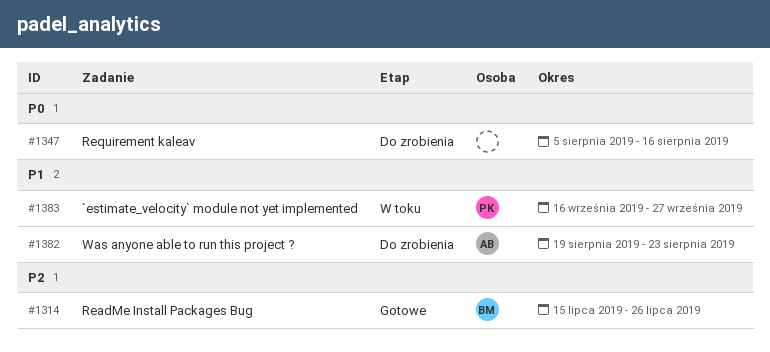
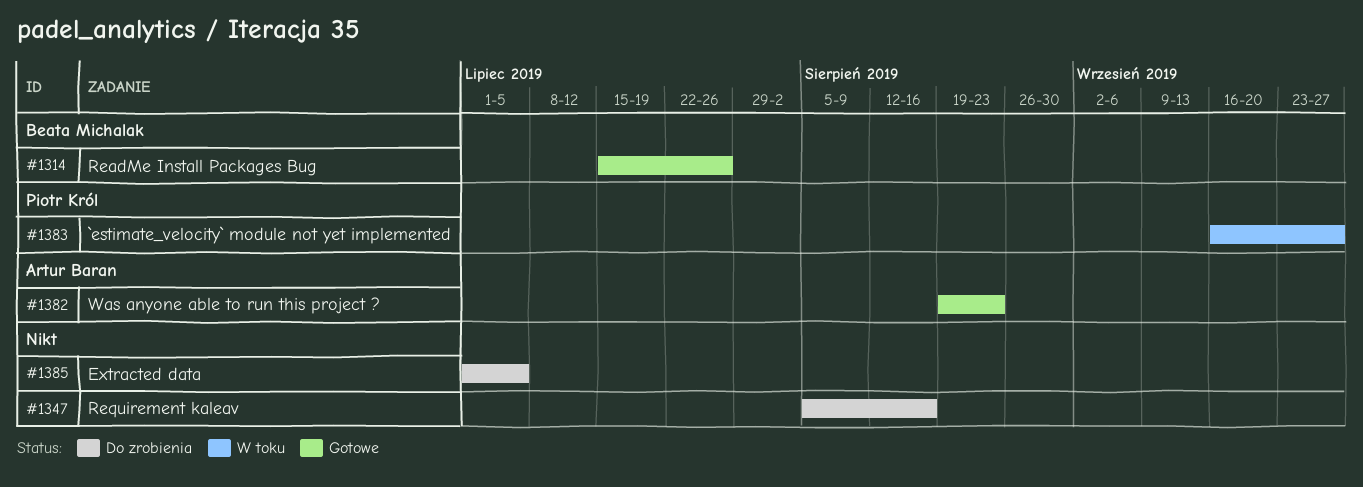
#1382, status: Do zrobienia -> Gotowe
#1385: none -> present

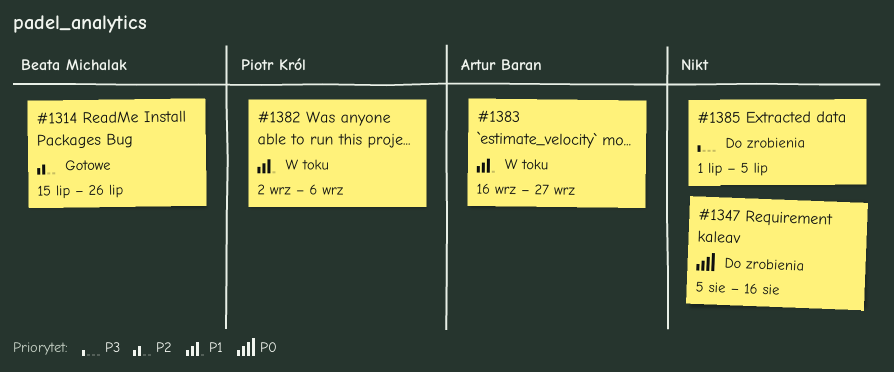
#1382, status: Gotowe -> W toku
#1382, owner: Artur Baran -> Piotr Król
#1382, start: Aug 19 -> Sep 2
#1382, due: Aug 23 -> Sep 6
#1383, owner: Piotr Król -> Artur Baran

